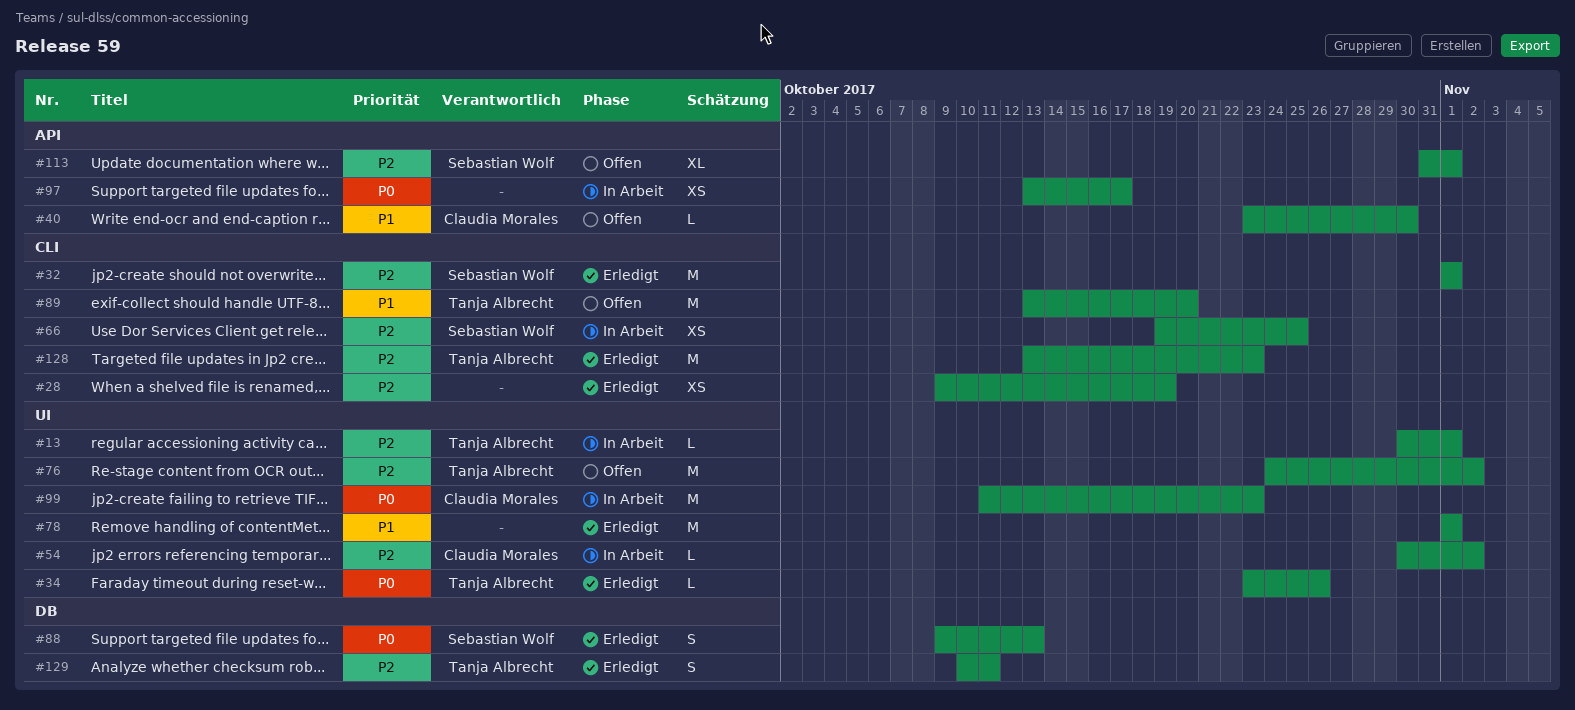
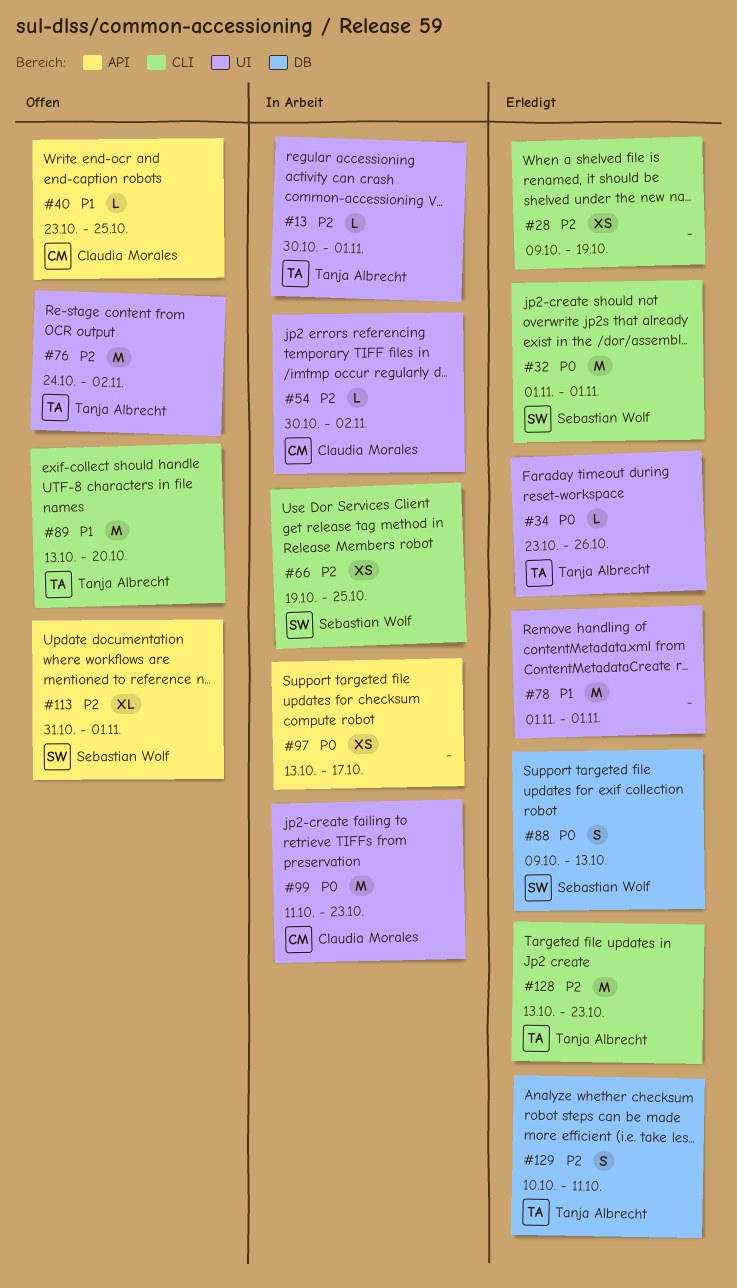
#32, priority: P2 -> P0
#40, due: Oct 30 -> Oct 25

